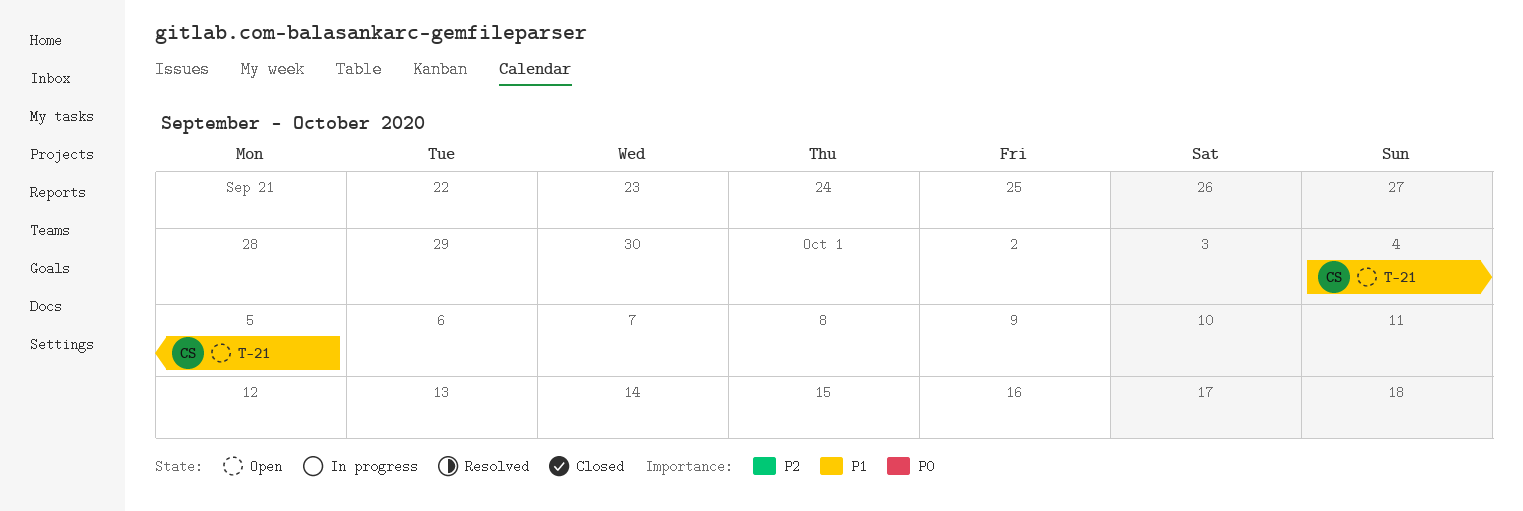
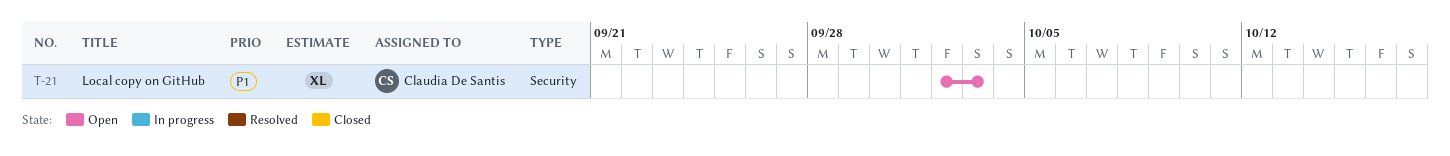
T-21, start: Oct 4 -> Oct 2
T-21, due: Oct 5 -> Oct 3

